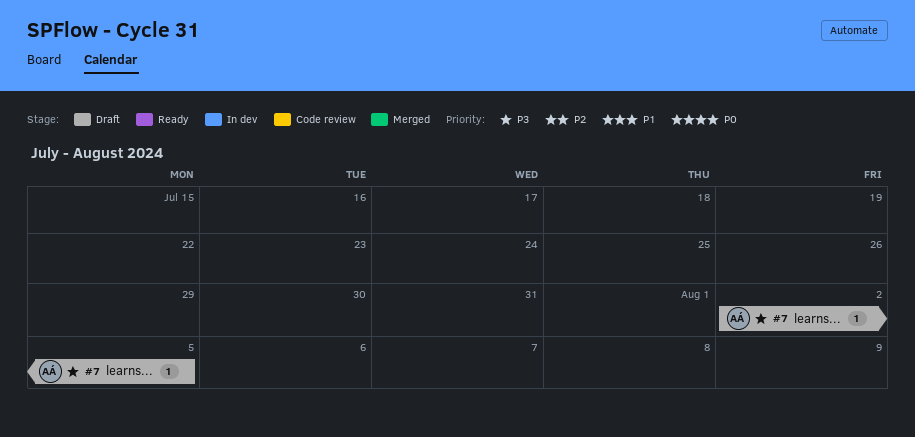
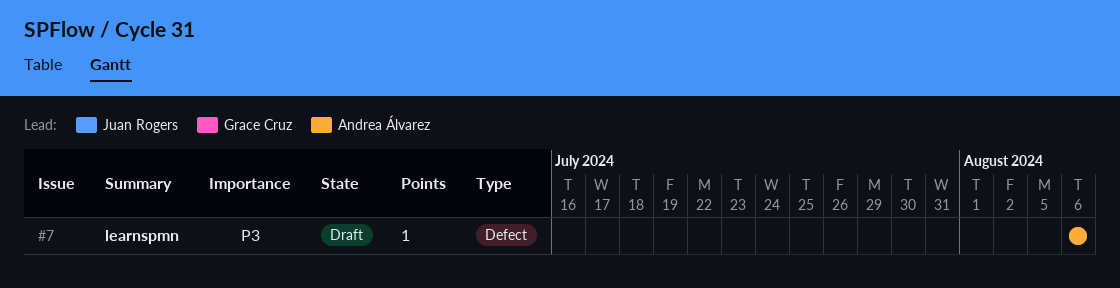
#7, start: Aug 2 -> Aug 6
#7, due: Aug 5 -> Aug 6

